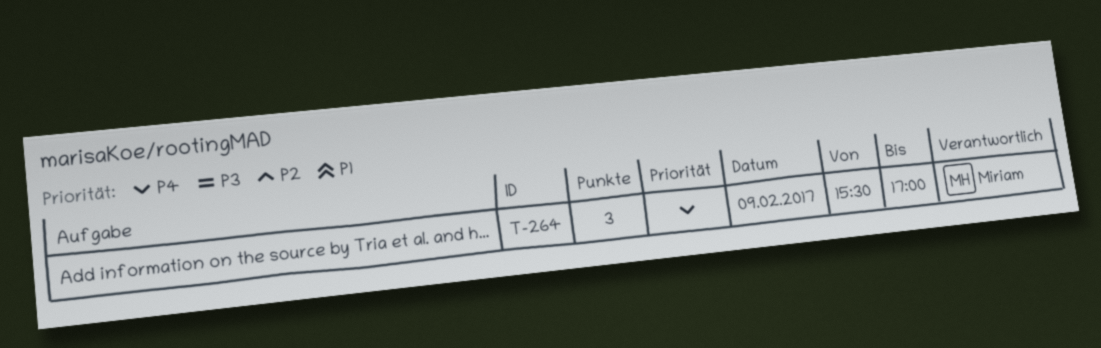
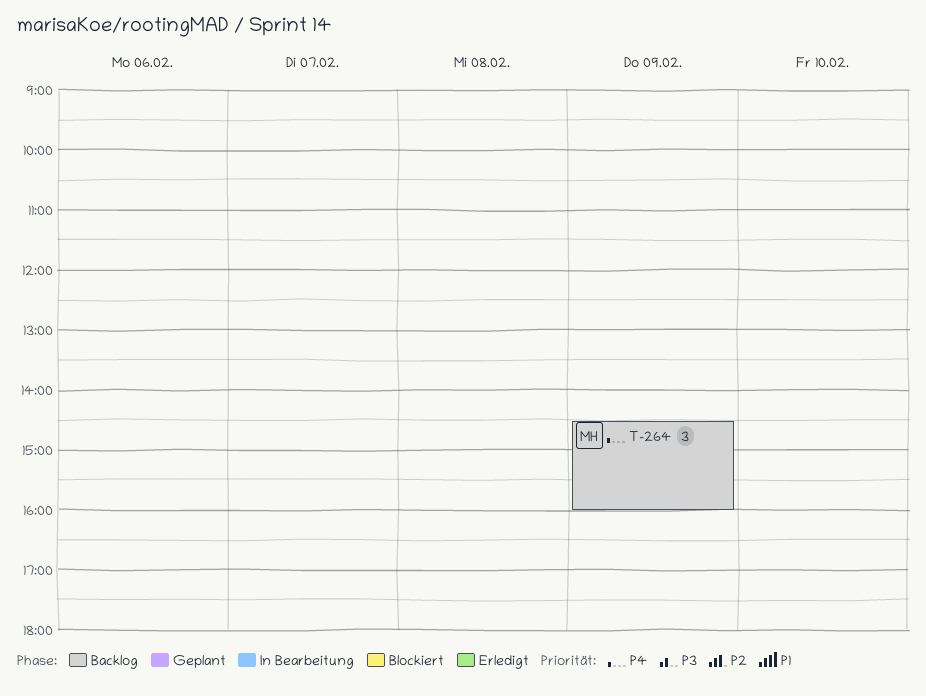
T-264, begins: 15:30 -> 14:30
T-264, ends: 17:00 -> 16:00

